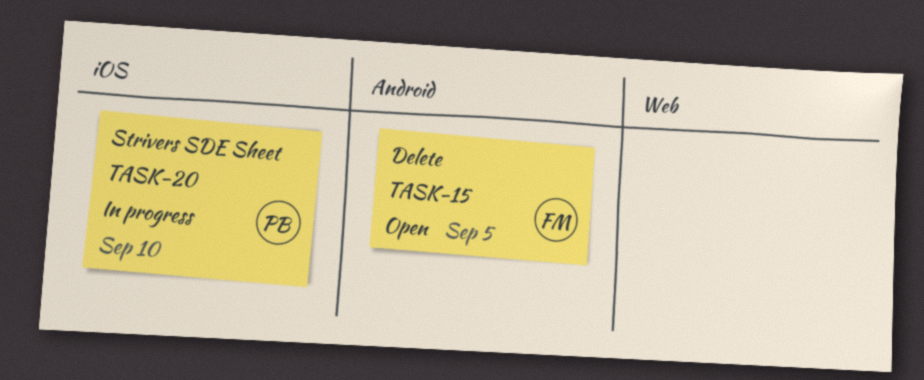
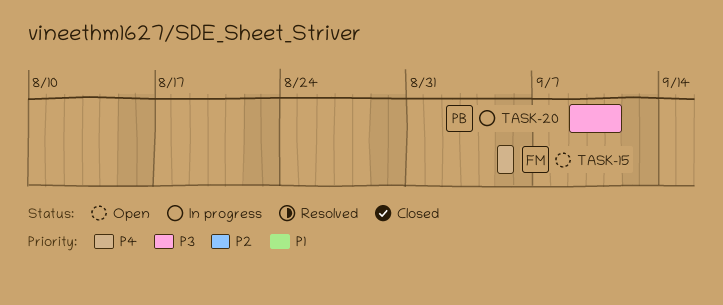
TASK-20, due: Sep 10 -> Sep 11

